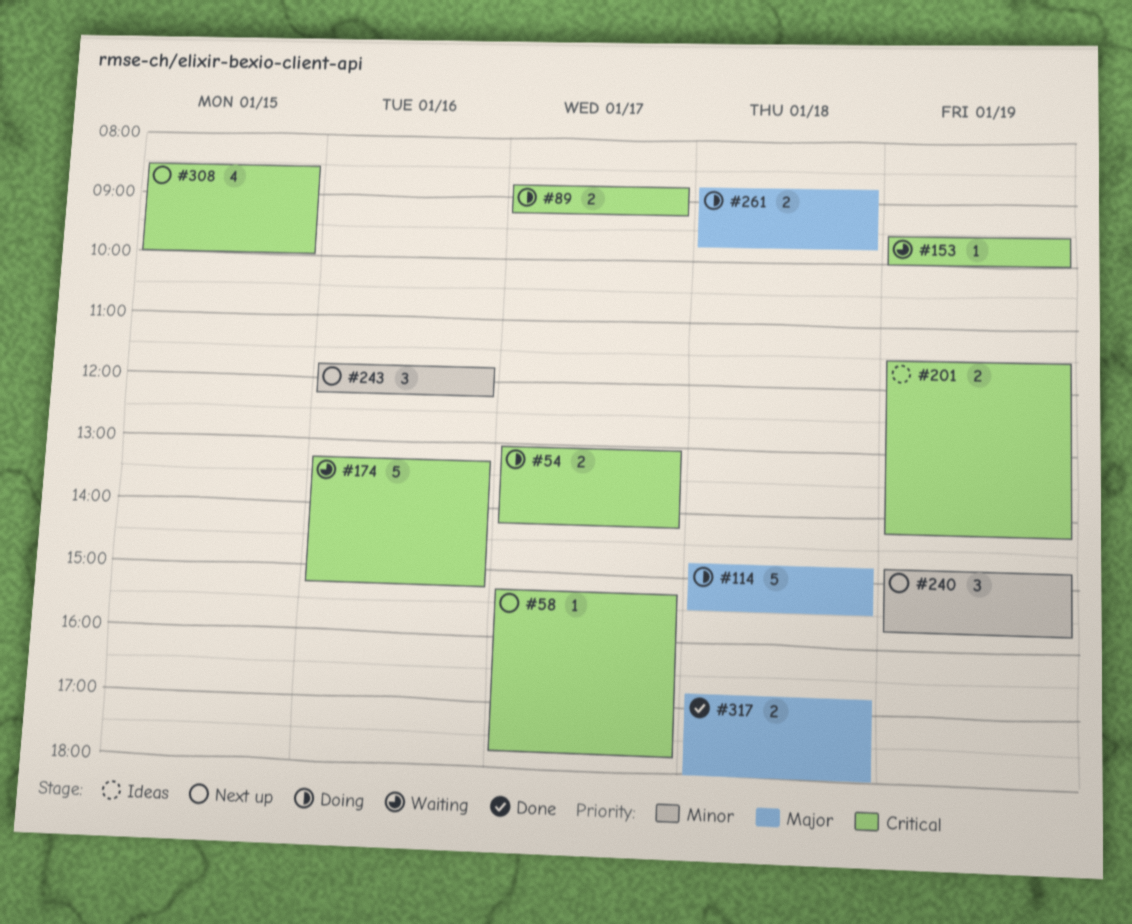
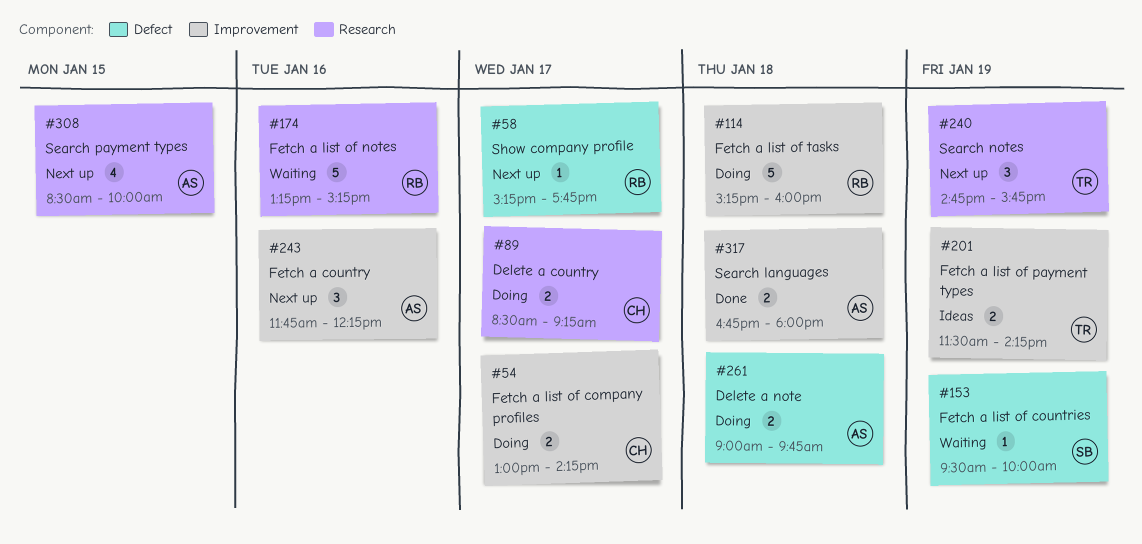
#89, begins: 08:45 -> 08:30
#114, begins: 14:45 -> 15:15
#114, ends: 15:30 -> 16:00
#261, begins: 08:45 -> 09:00

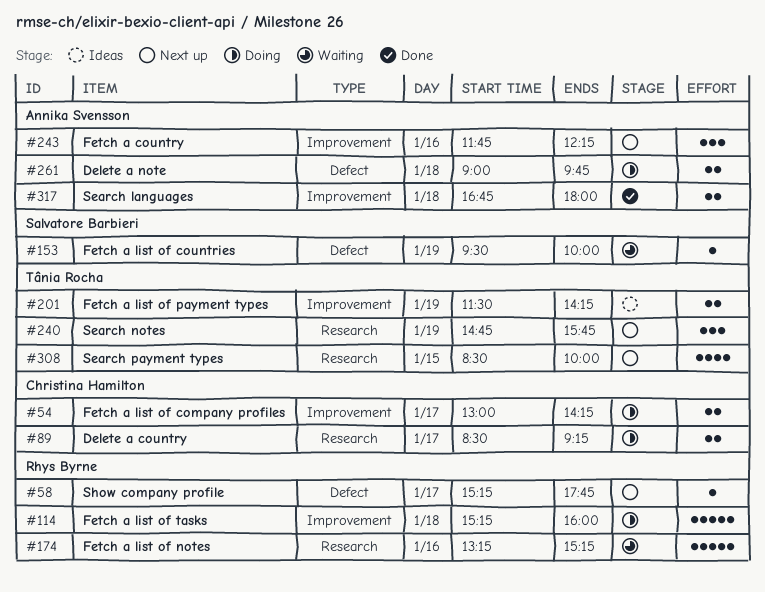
#308, owner: Annika Svensson -> Tânia Rocha

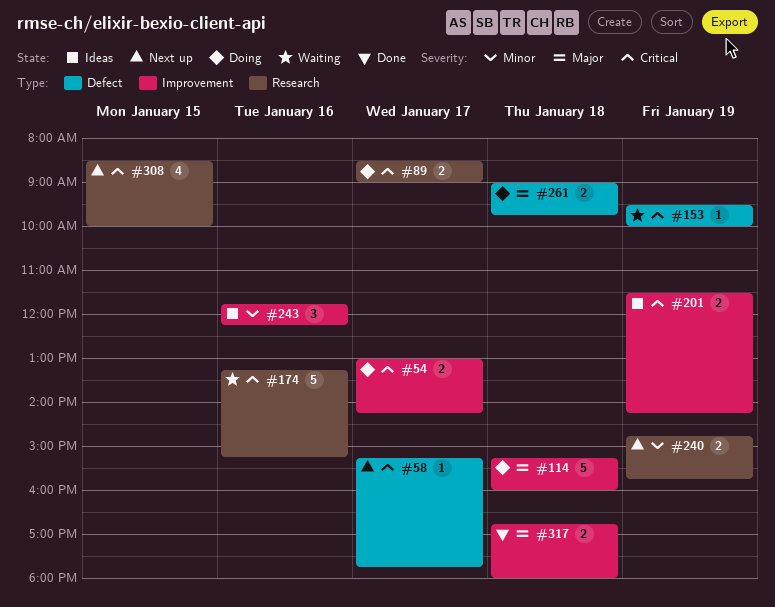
#89, ends: 09:15 -> 09:00
#240, estimate: 3 -> 2
#243, status: Next up -> Ideas

